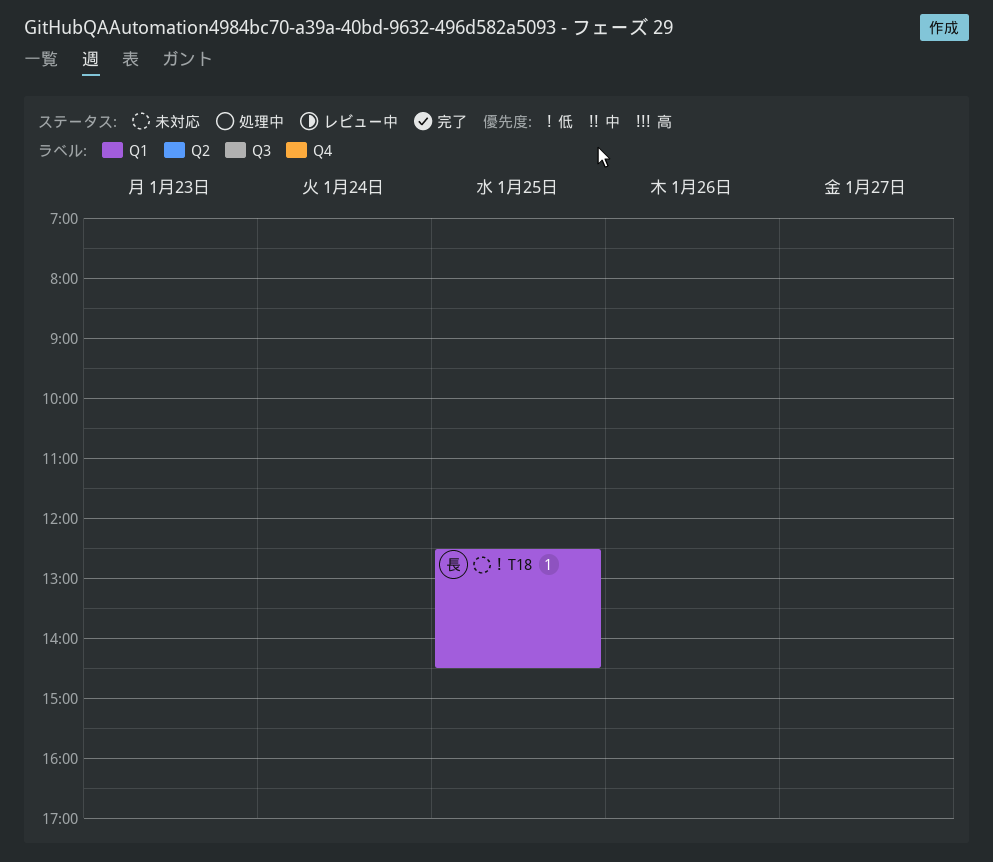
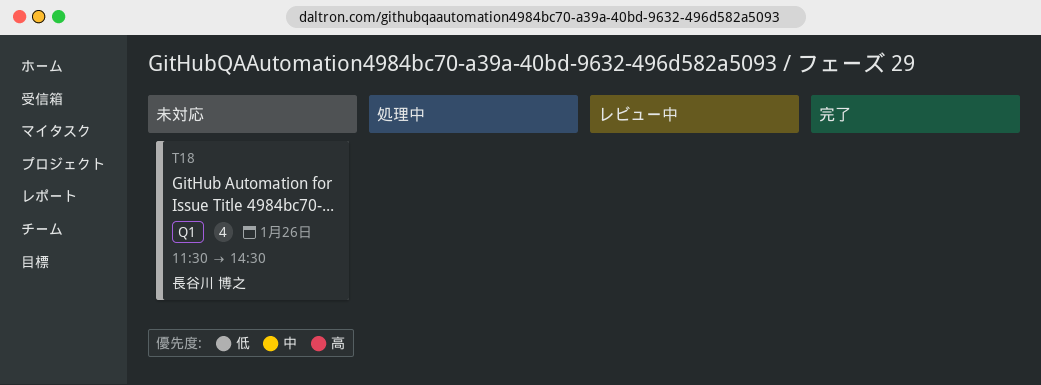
T18, estimate: 1 -> 4
T18, day: Jan 25 -> Jan 26
T18, begins: 12:30 -> 11:30

